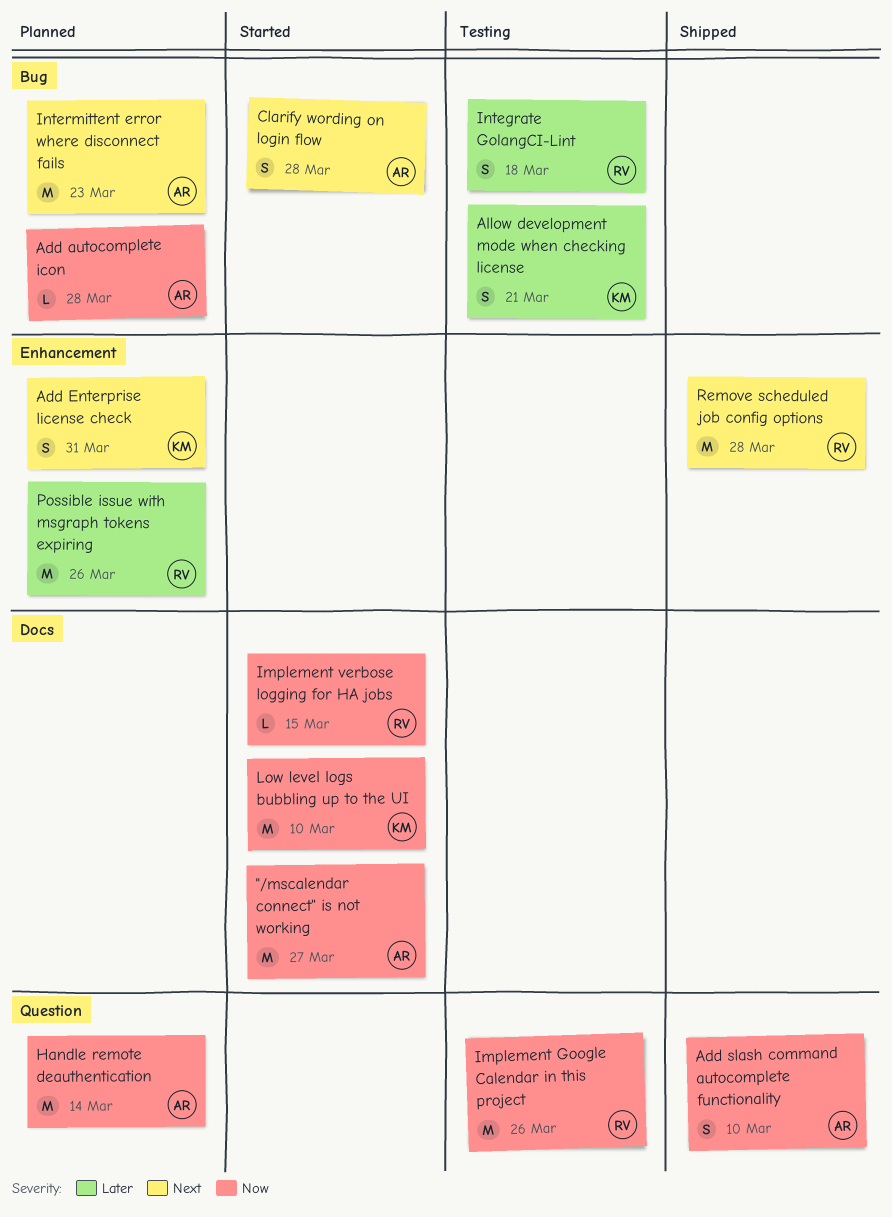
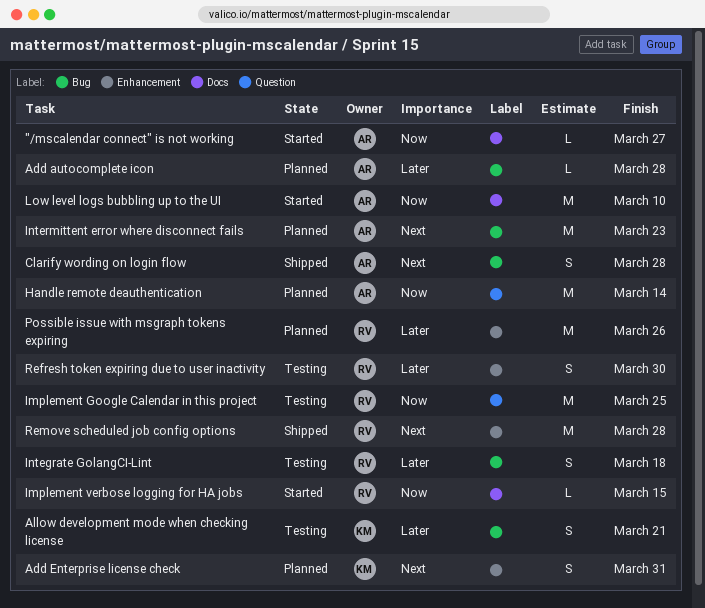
"/mscalendar connect" is not working, estimate: M -> L
Add autocomplete icon, priority: Now -> Later
Add slash command autocomplete functionality: present -> none
Clarify wording on login flow, status: Started -> Shipped
Implement Google Calendar in this project, due: Mar 26 -> Mar 25
Low level logs bubbling up to the UI, owner: KM -> AR
Refresh token expiring due to user inactivity: none -> present

